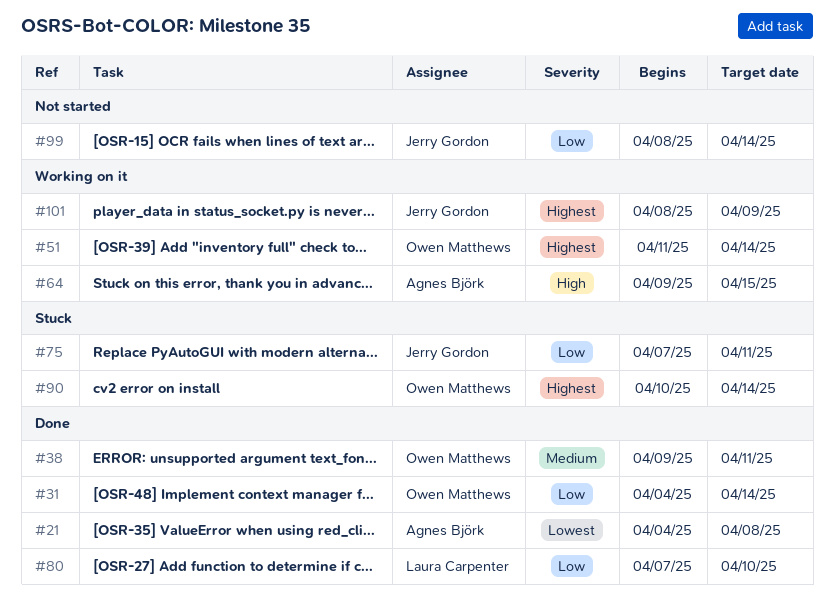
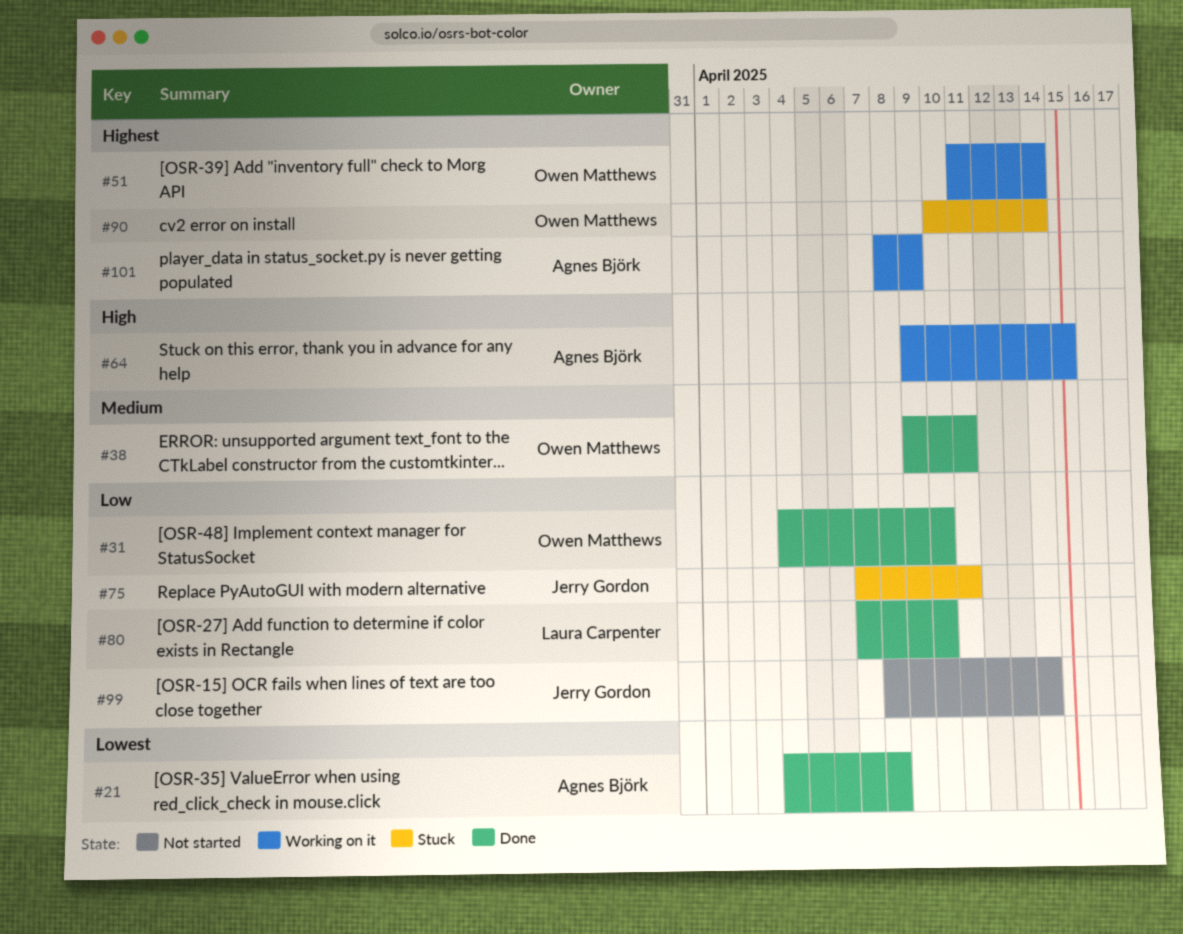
#31, due: Apr 14 -> Apr 10
#101, owner: Jerry Gordon -> Agnes Björk

